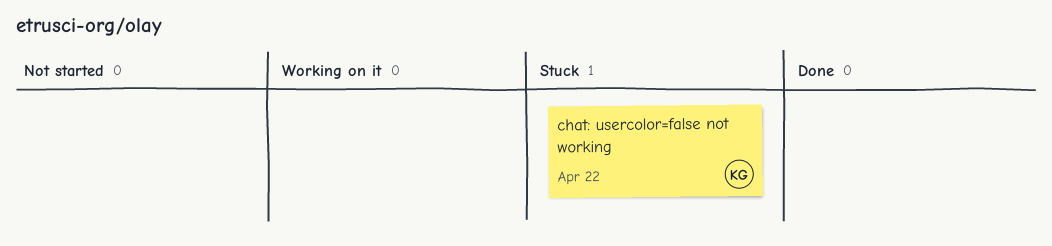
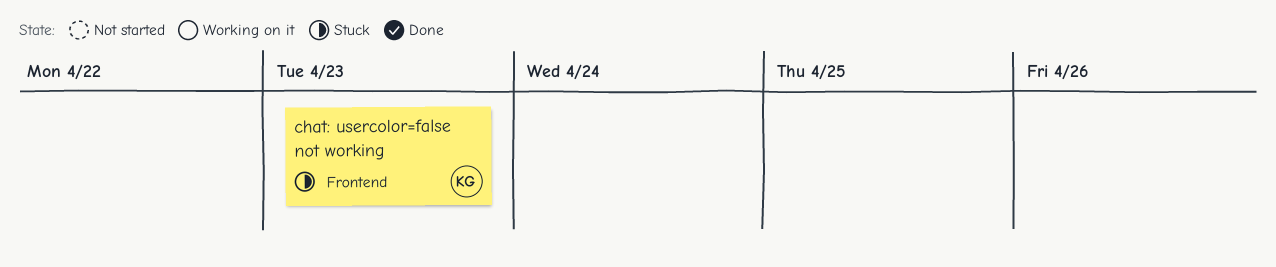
chat: usercolor=false not working, due: Apr 22 -> Apr 23

